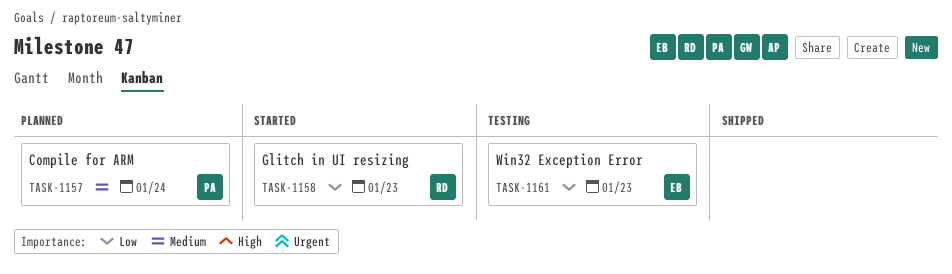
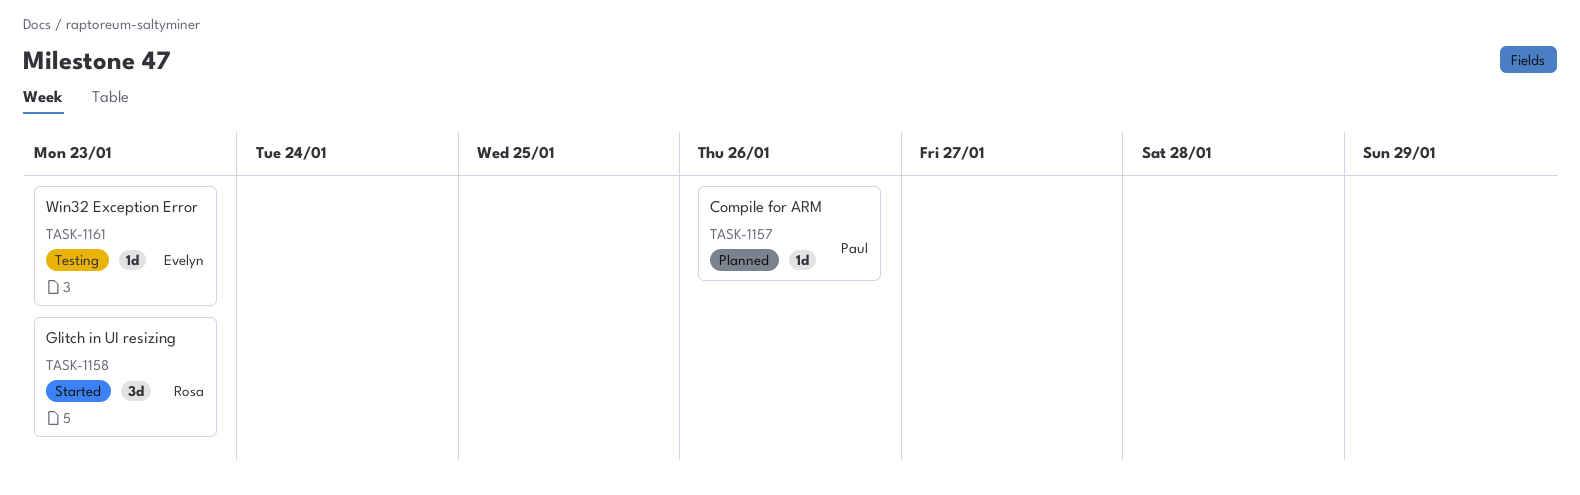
TASK-1157, due: Jan 24 -> Jan 26

